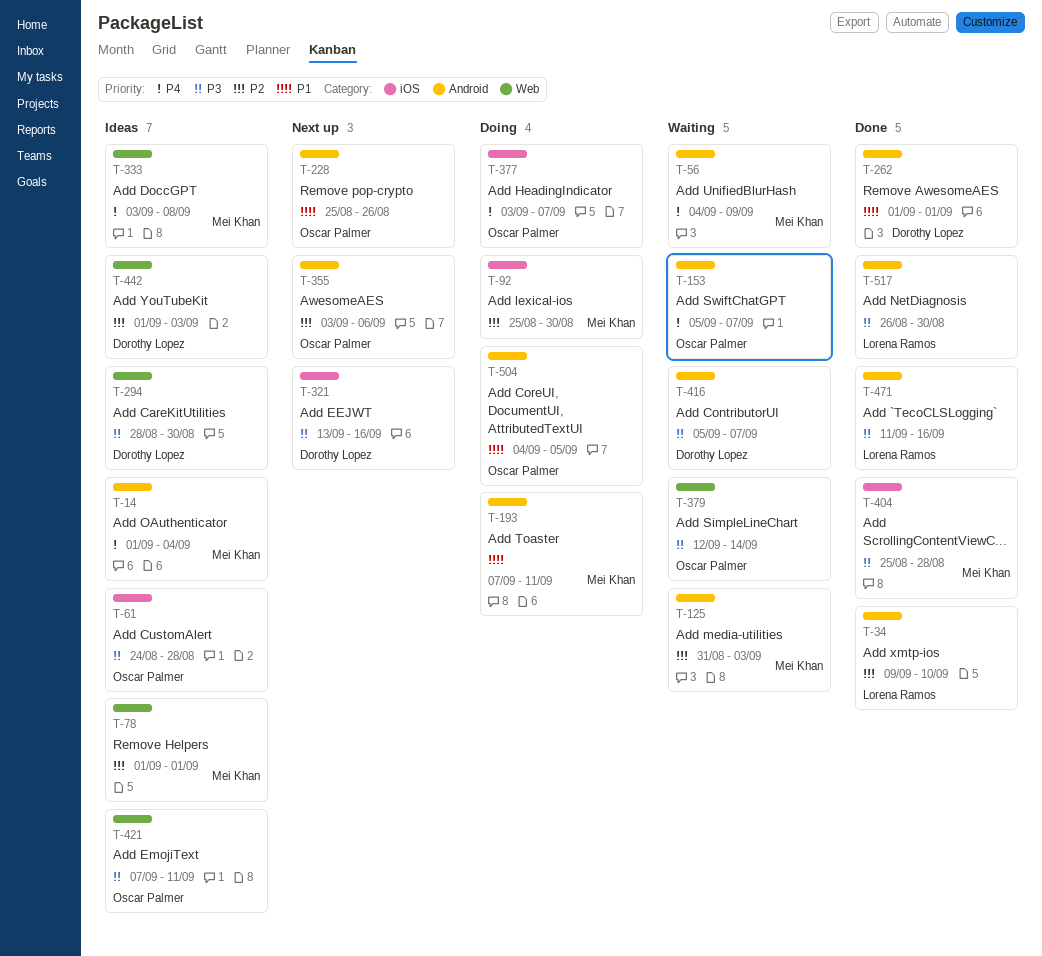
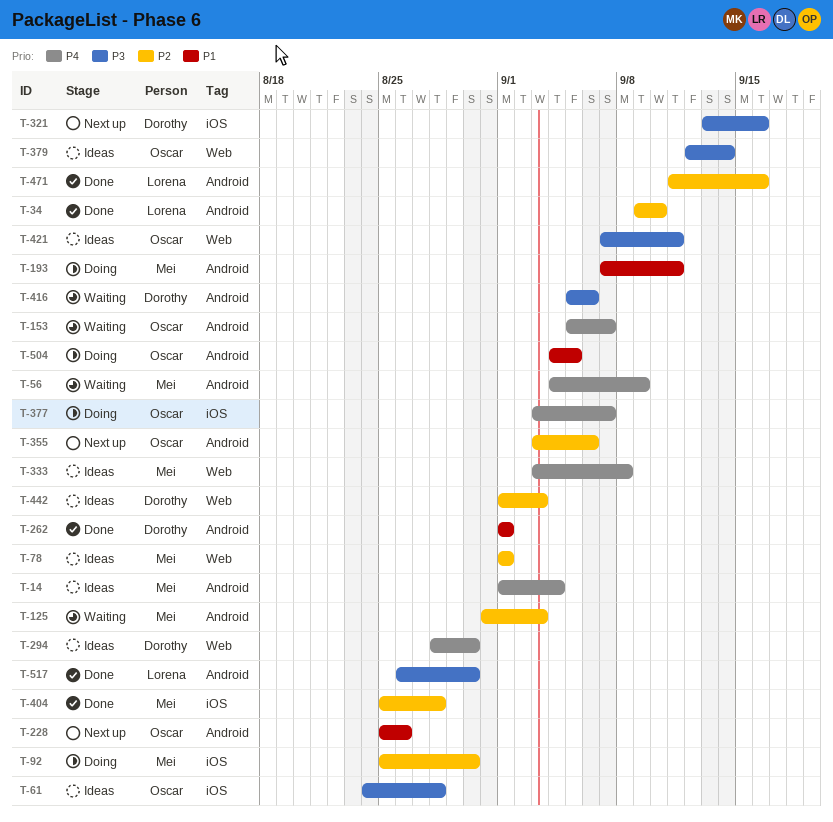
T-294, priority: P3 -> P4
T-379, status: Waiting -> Ideas
T-404, priority: P3 -> P2
T-416, due: Sep 7 -> Sep 6
T-471, priority: P3 -> P2

